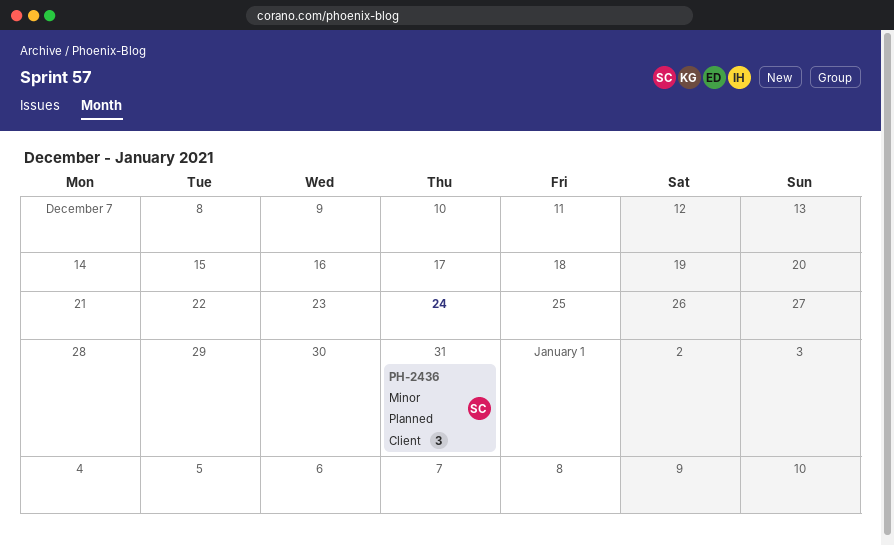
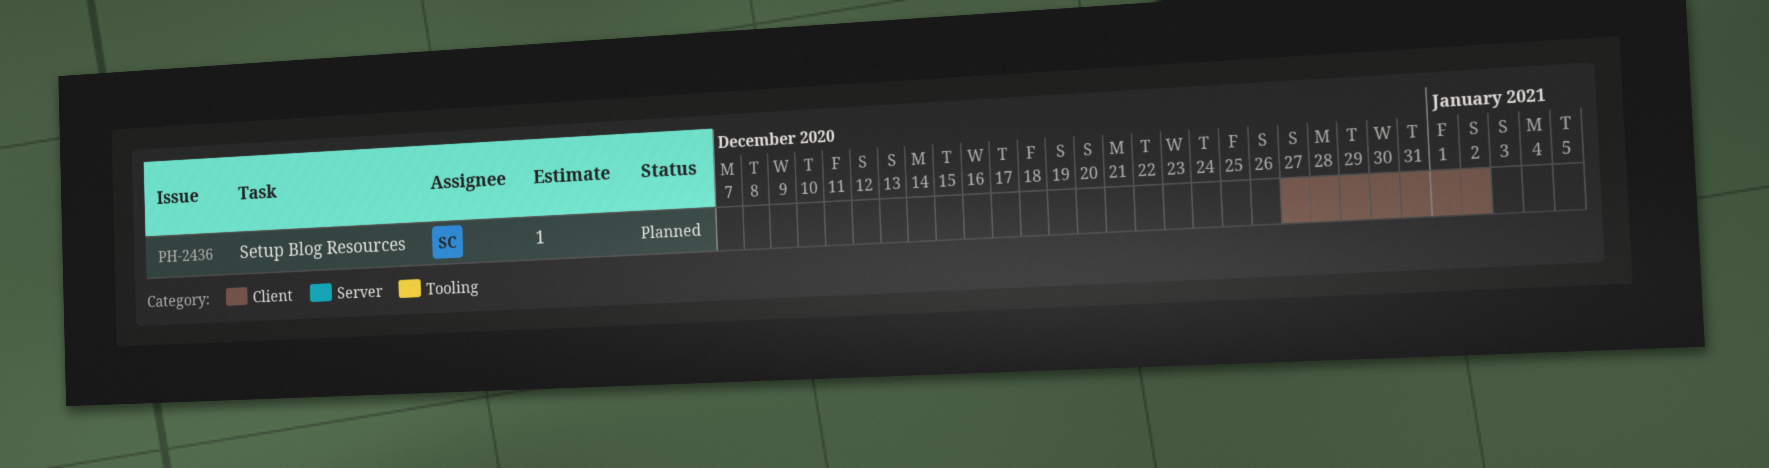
PH-2436, estimate: 3 -> 1
PH-2436, due: Dec 31 -> Jan 2

